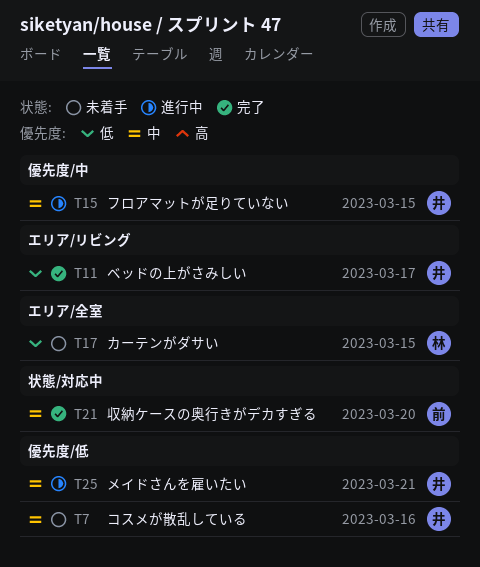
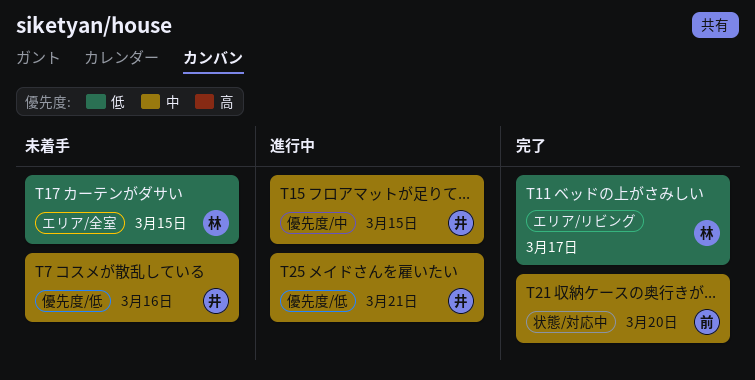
T11, owner: 井 -> 林

